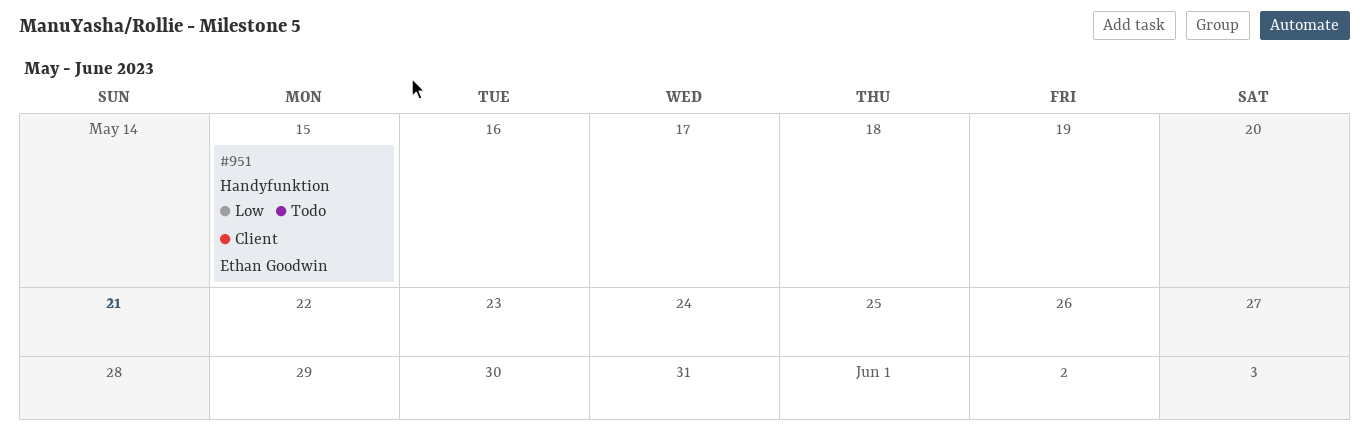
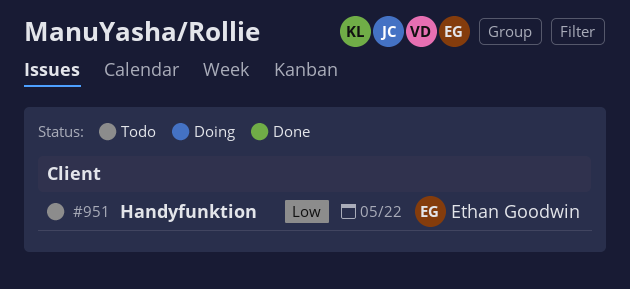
#951, due: May 15 -> May 22

